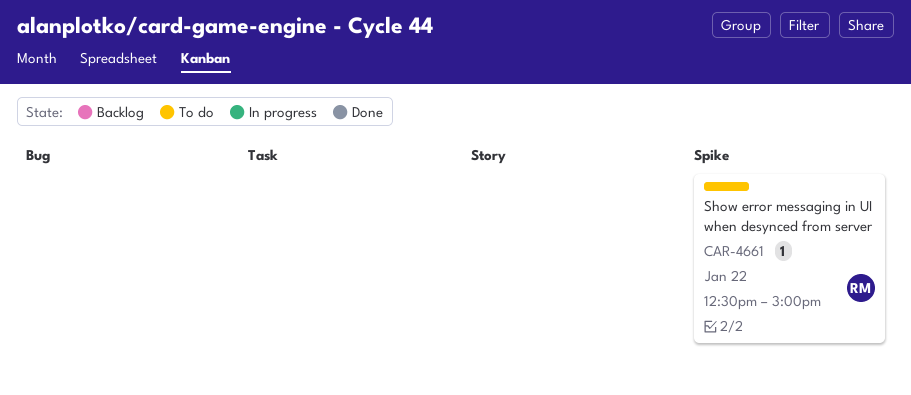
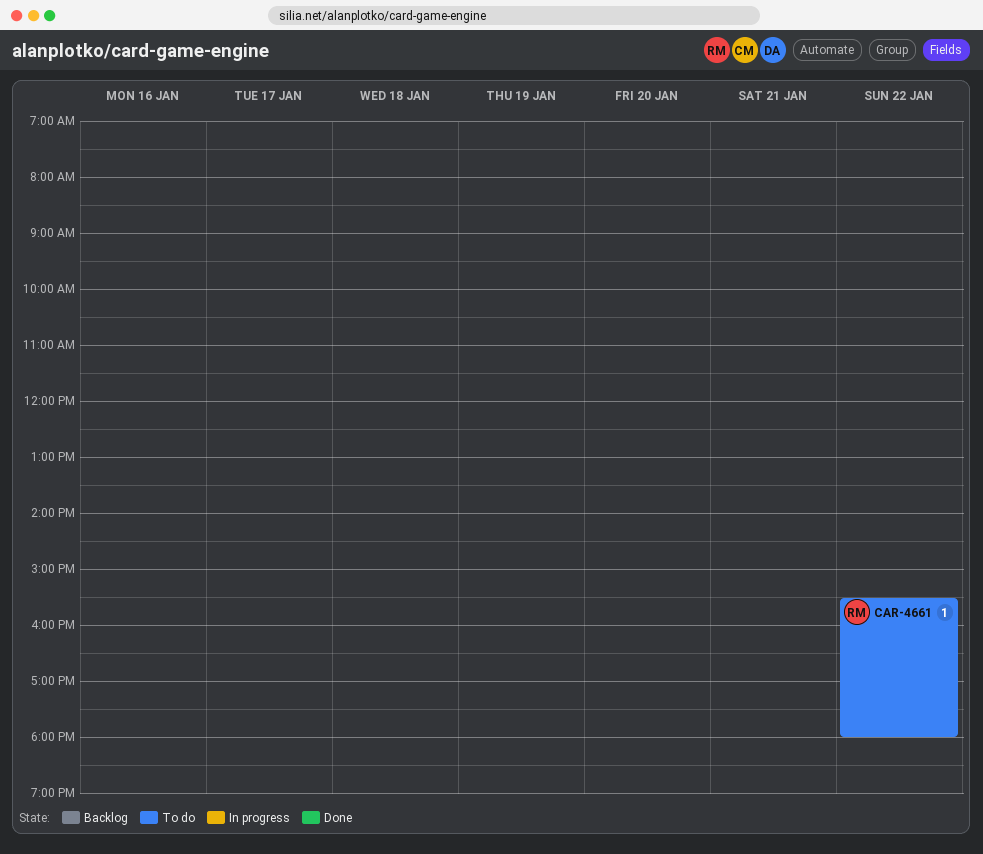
CAR-4661, begins: 12:30 -> 15:30
CAR-4661, ends: 15:00 -> 18:00

